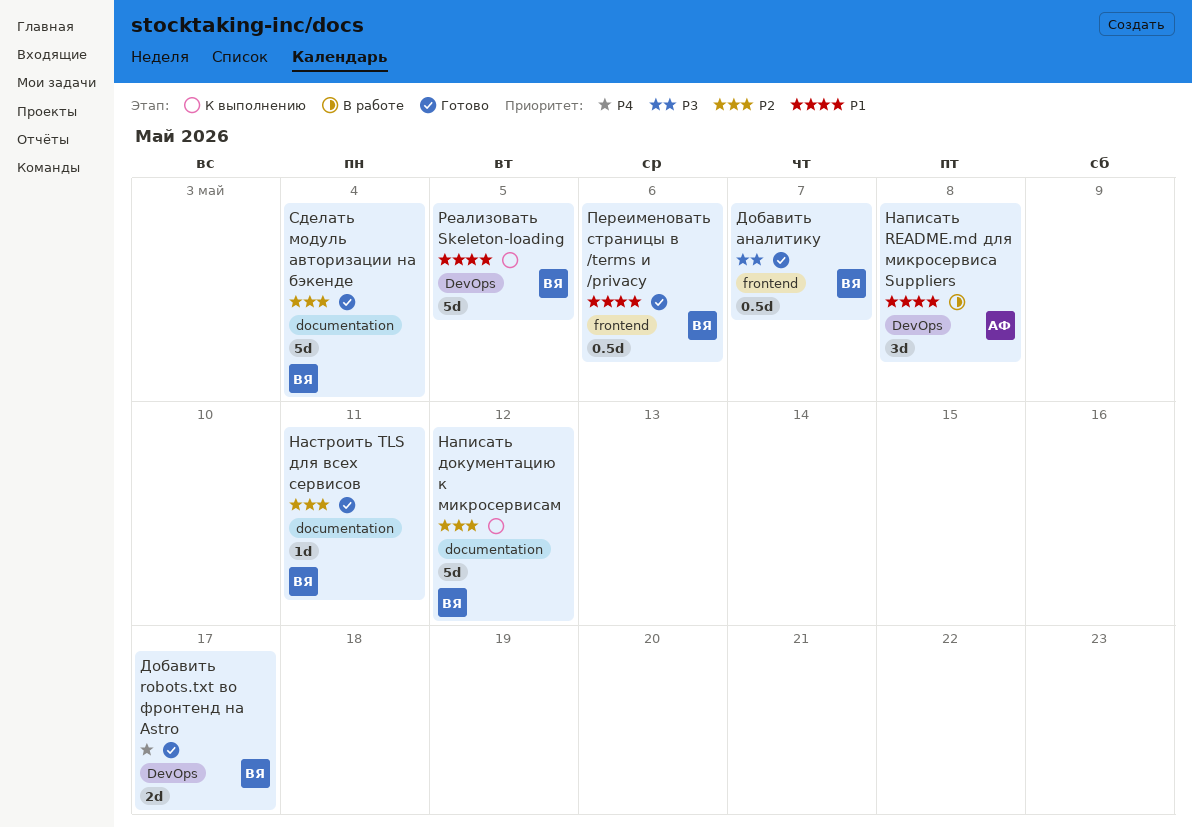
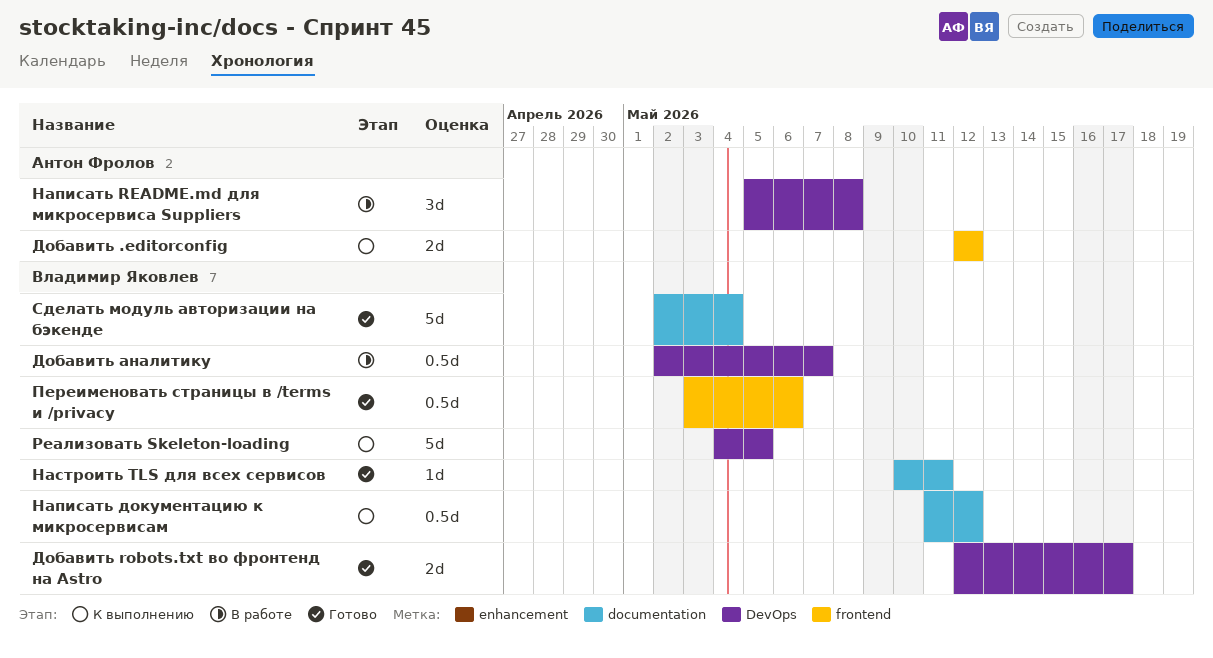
Добавить .editorconfig: none -> present
Добавить аналитику, status: Готово -> В работе
Добавить аналитику, label: frontend -> DevOps
Написать документацию к микросервисам, estimate: 5d -> 0.5d

